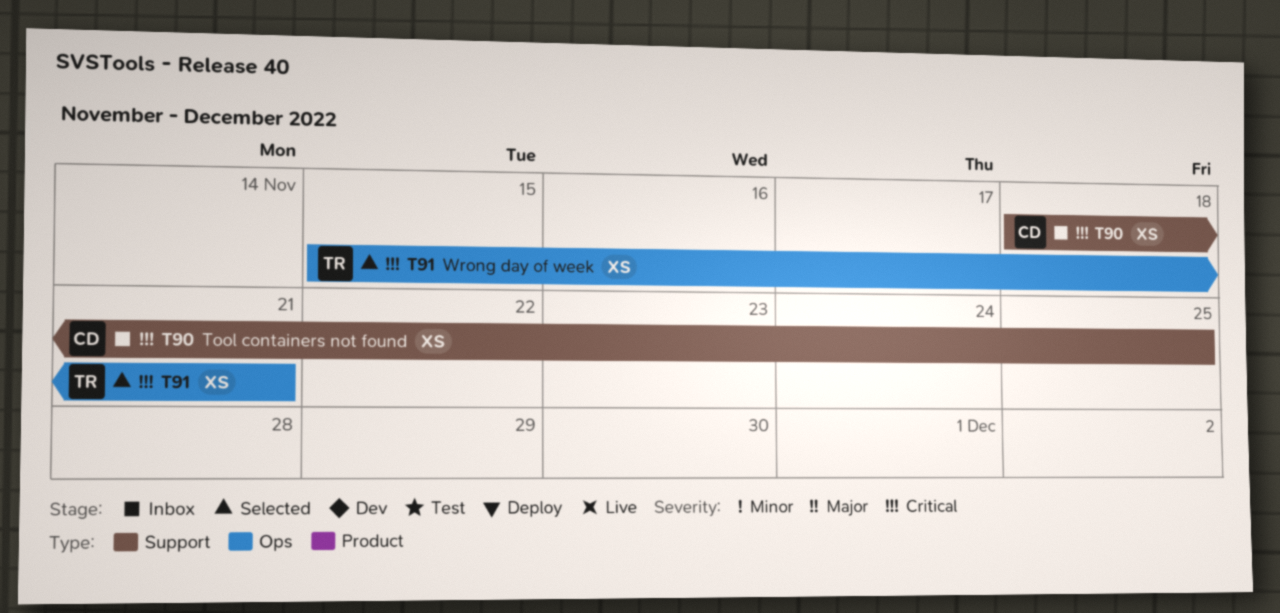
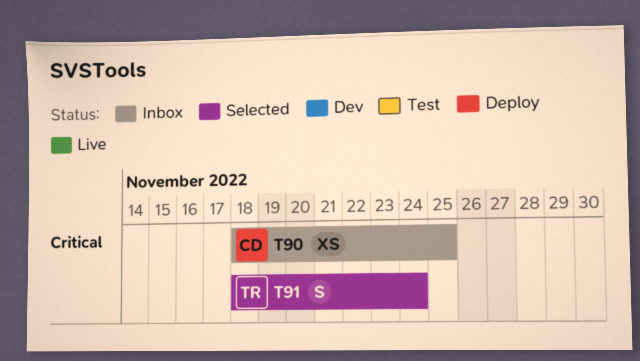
T91, estimate: XS -> S
T91, start: Nov 15 -> Nov 18
T91, due: Nov 21 -> Nov 24

